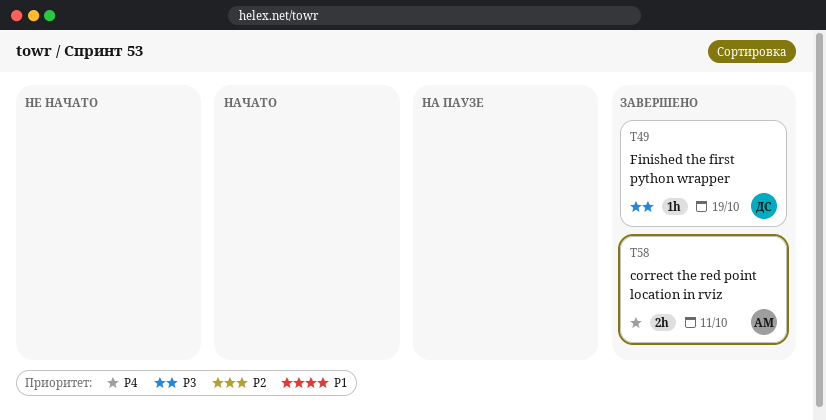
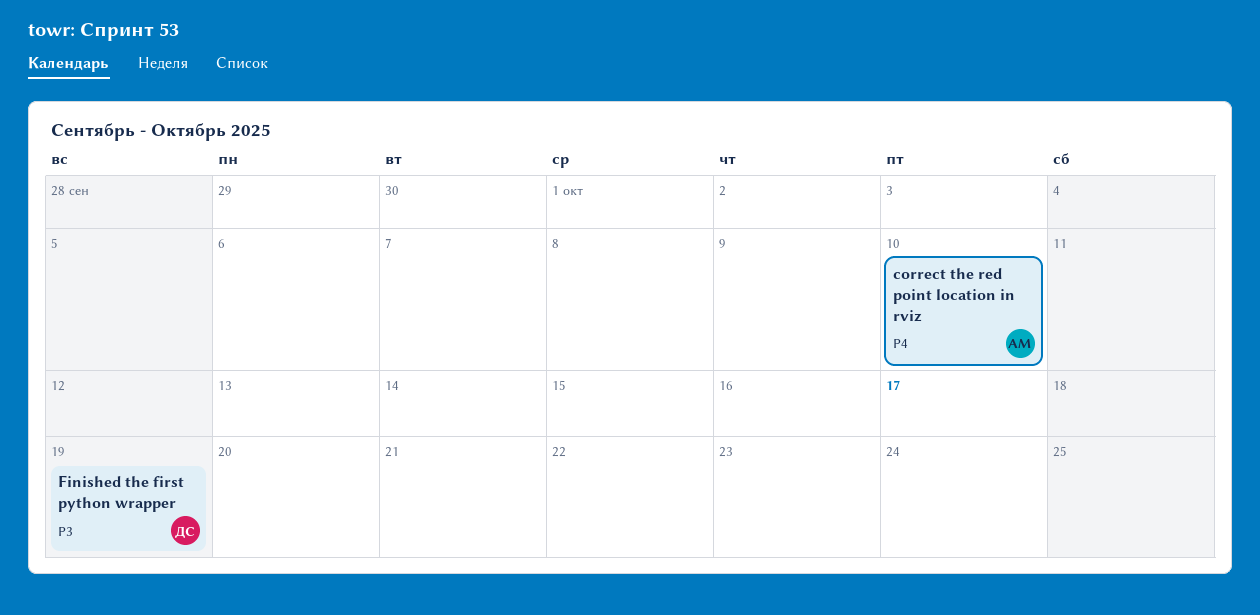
correct the red point location in rviz, due: Oct 11 -> Oct 10

